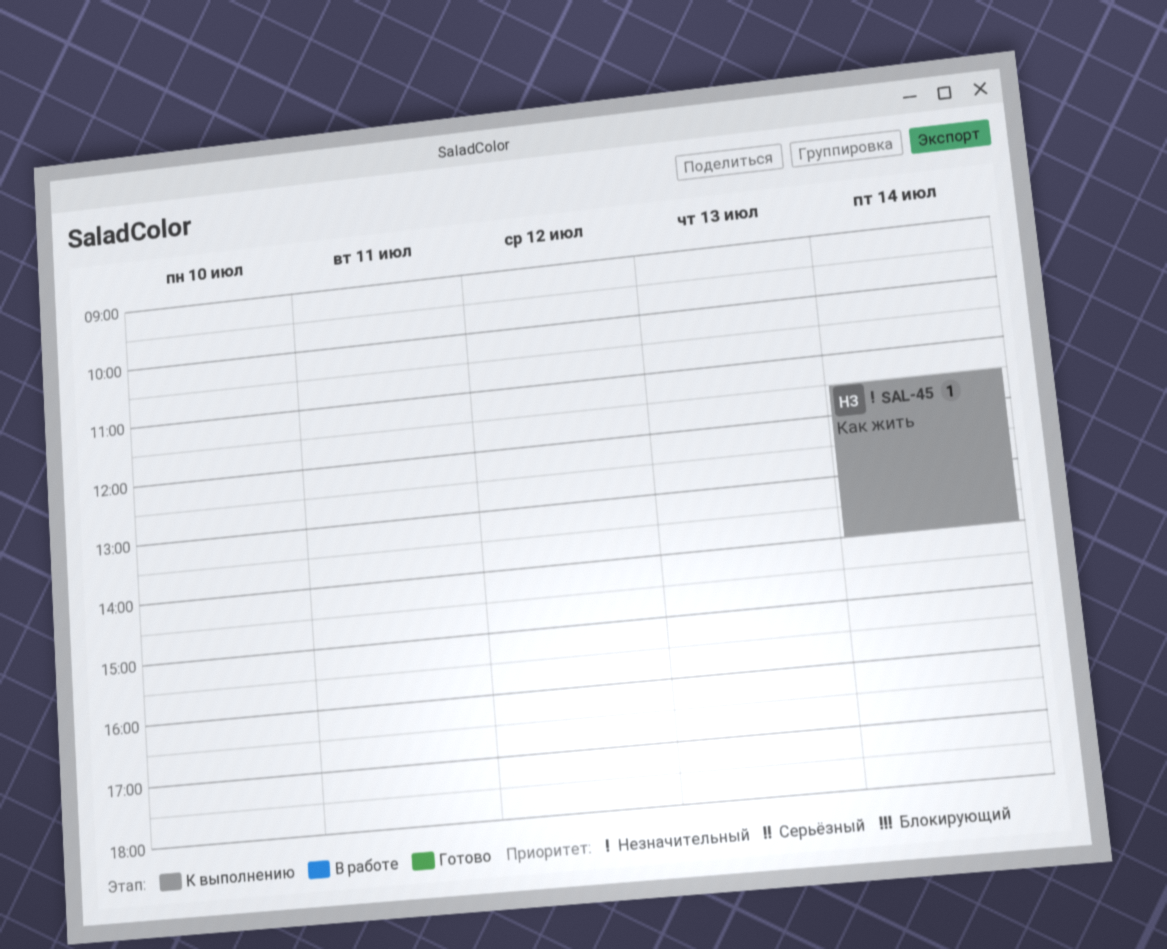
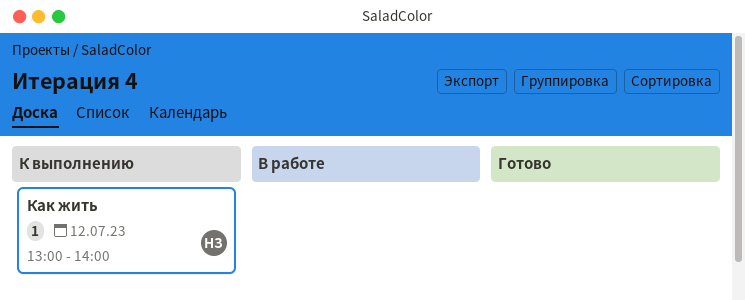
Как жить, day: Jul 14 -> Jul 12
Как жить, begins: 11:30 -> 13:00

